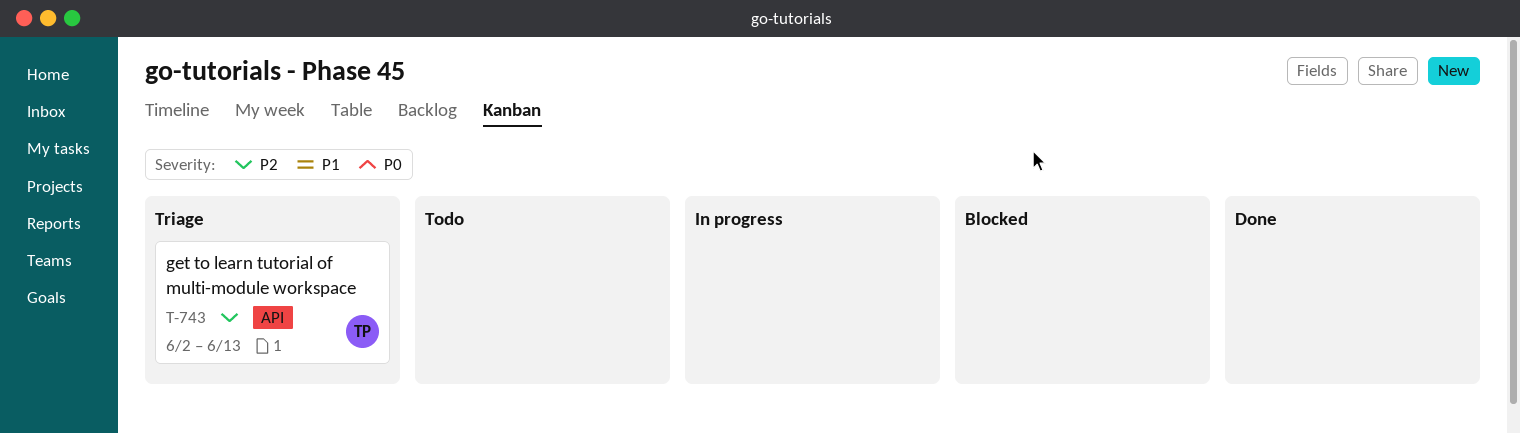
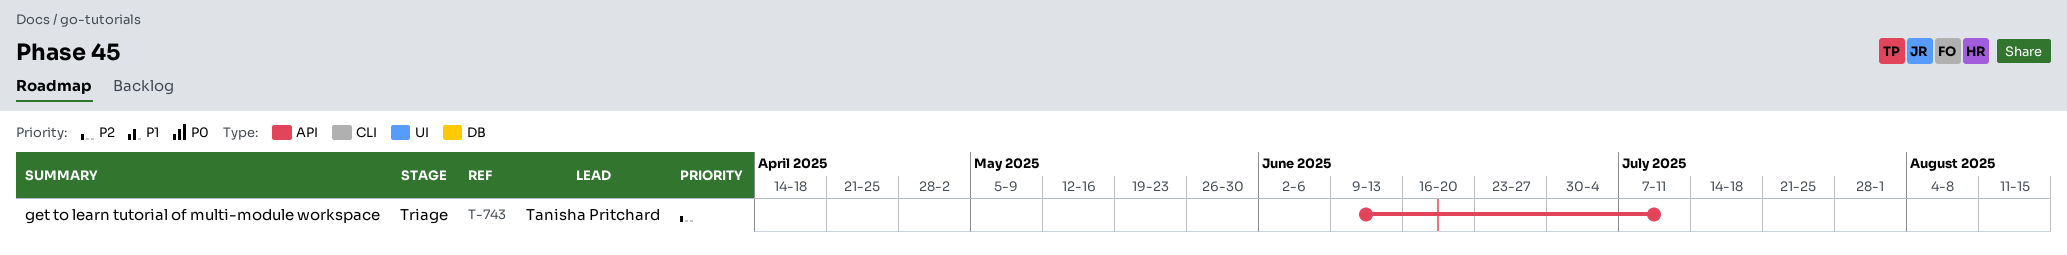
T-743, start: Jun 2 -> Jun 9
T-743, due: Jun 13 -> Jul 11

